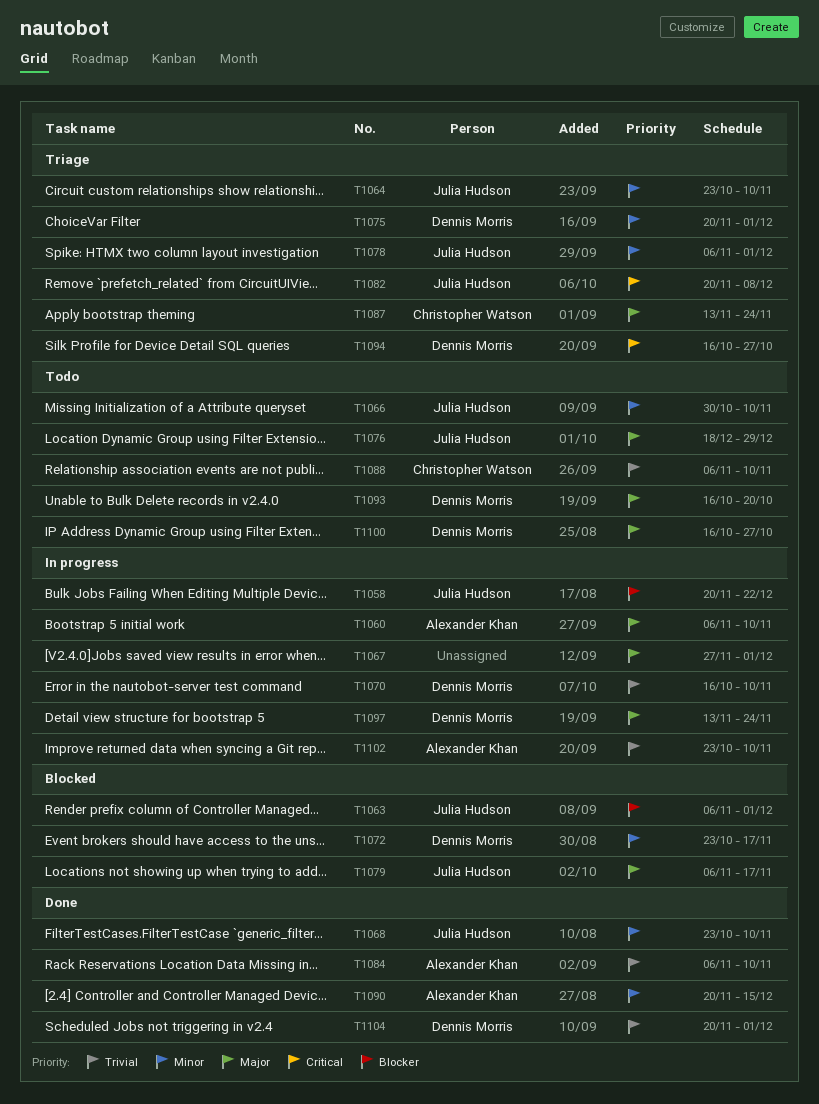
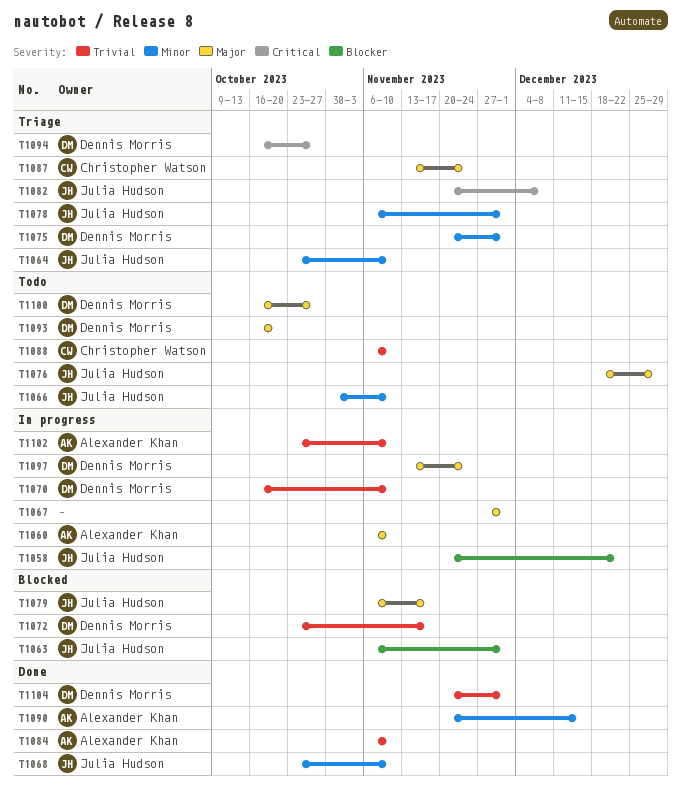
T1072, priority: Minor -> Trivial

